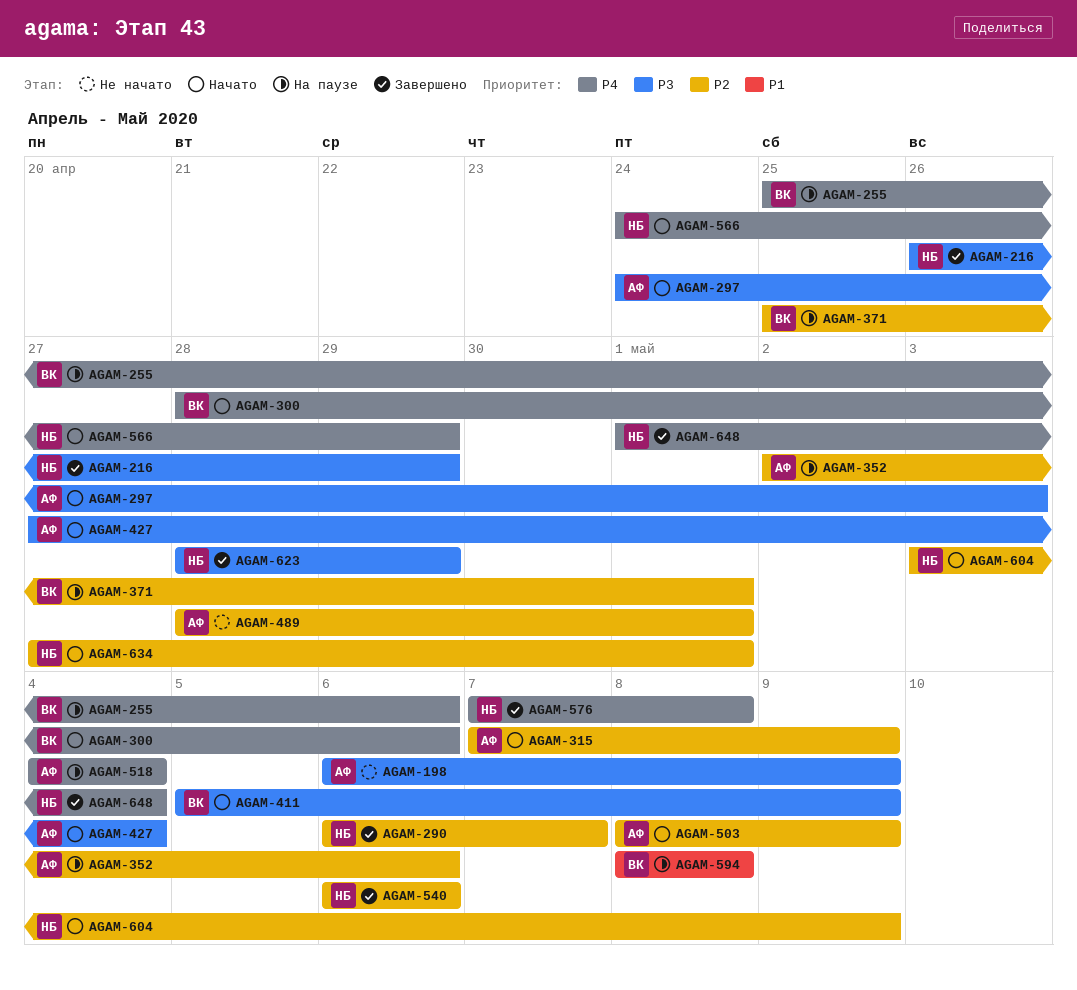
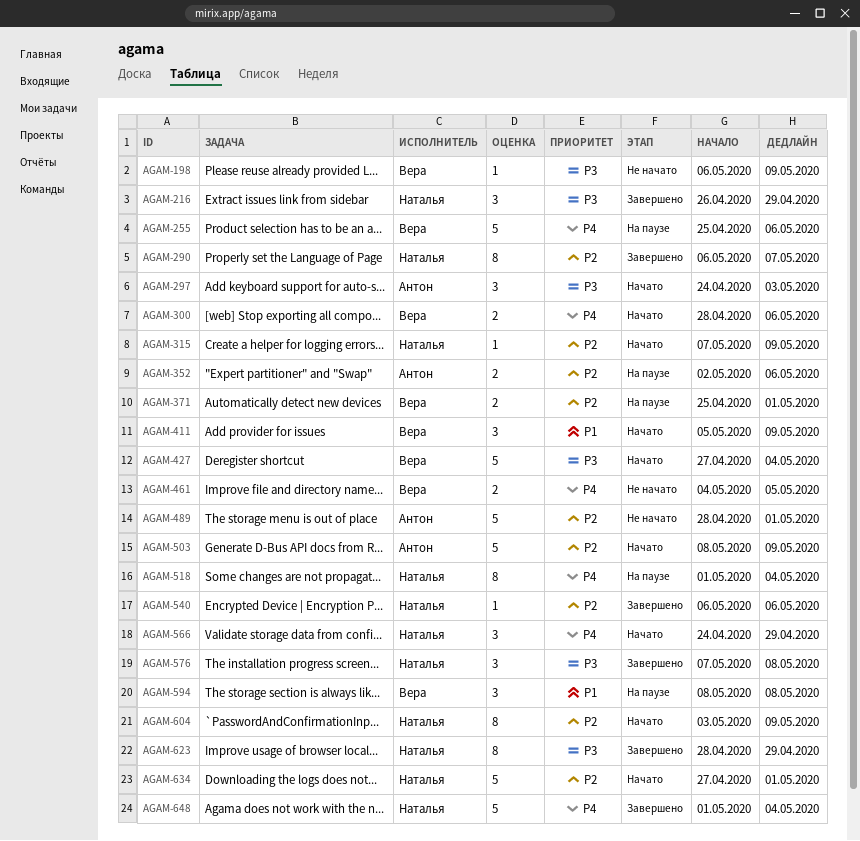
AGAM-198, owner: Антон -> Вера
AGAM-315, owner: Антон -> Наталья
AGAM-411, priority: P3 -> P1
AGAM-427, owner: Антон -> Вера
AGAM-461: none -> present
AGAM-518, owner: Антон -> Наталья
AGAM-518, start: May 4 -> May 1
AGAM-576, priority: P4 -> P3

